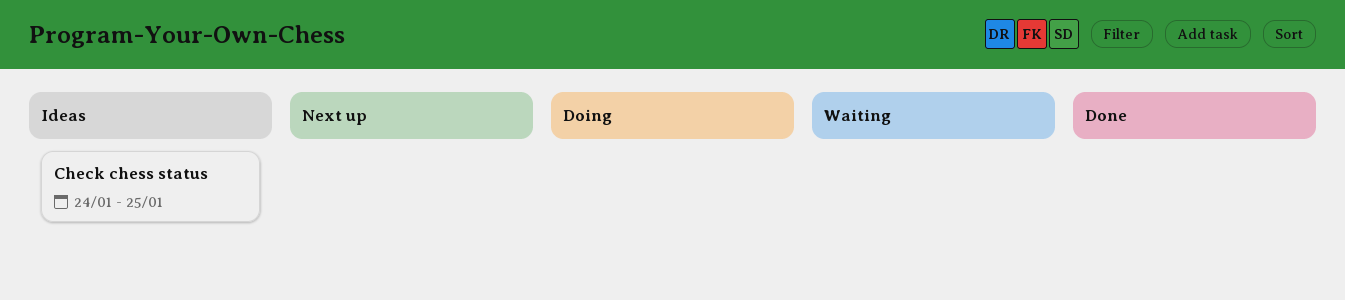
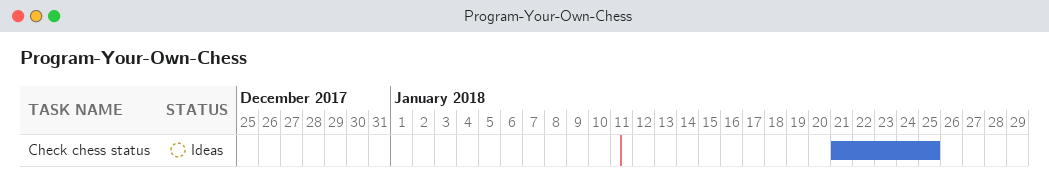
Check chess status, start: Jan 24 -> Jan 21

